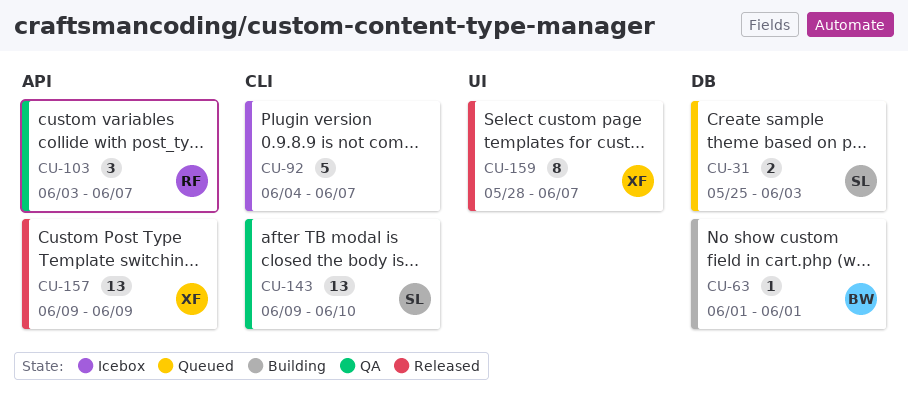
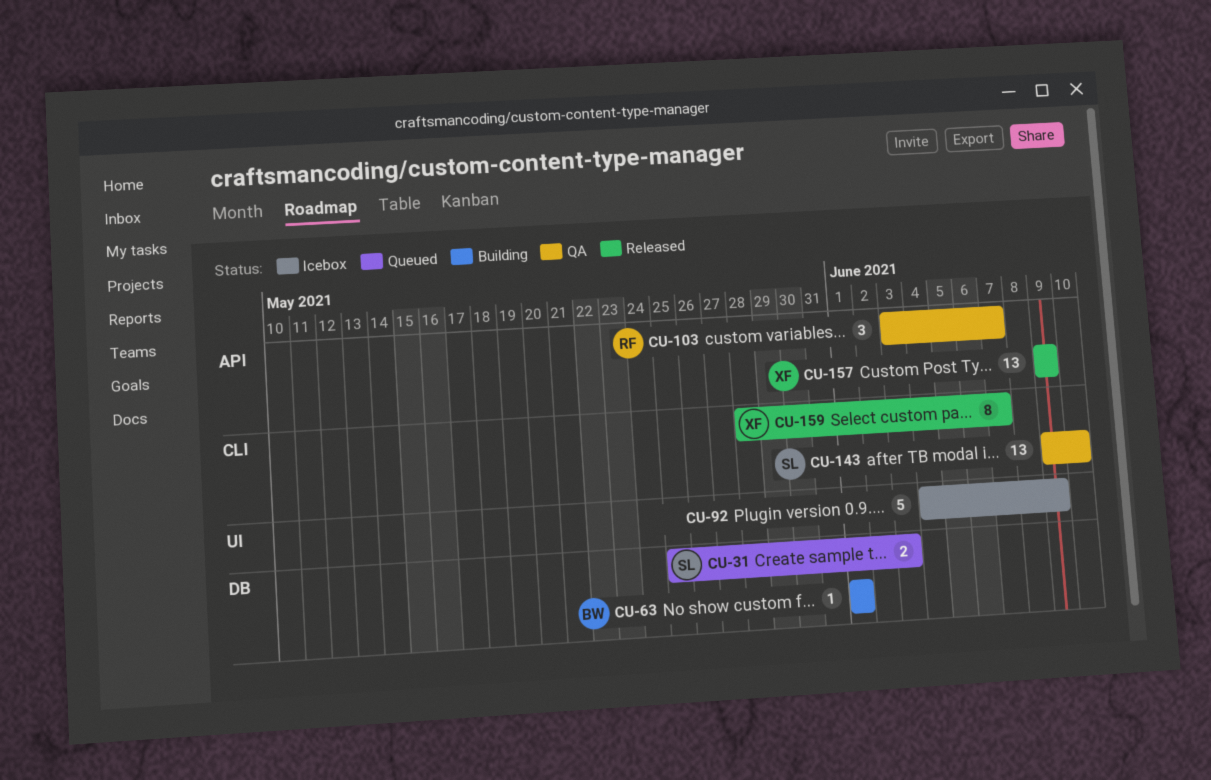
CU-92, label: CLI -> UI
CU-92, due: Jun 7 -> Jun 9
CU-159, label: UI -> CLI

